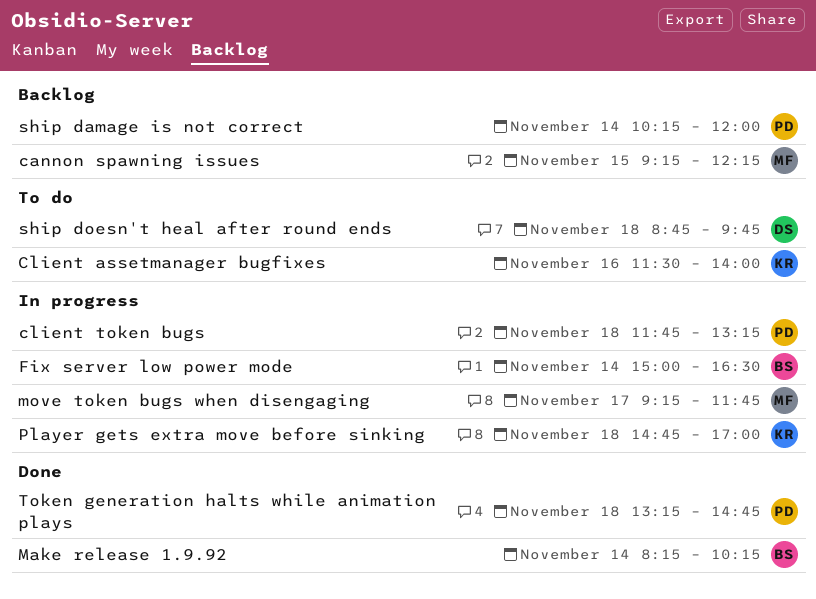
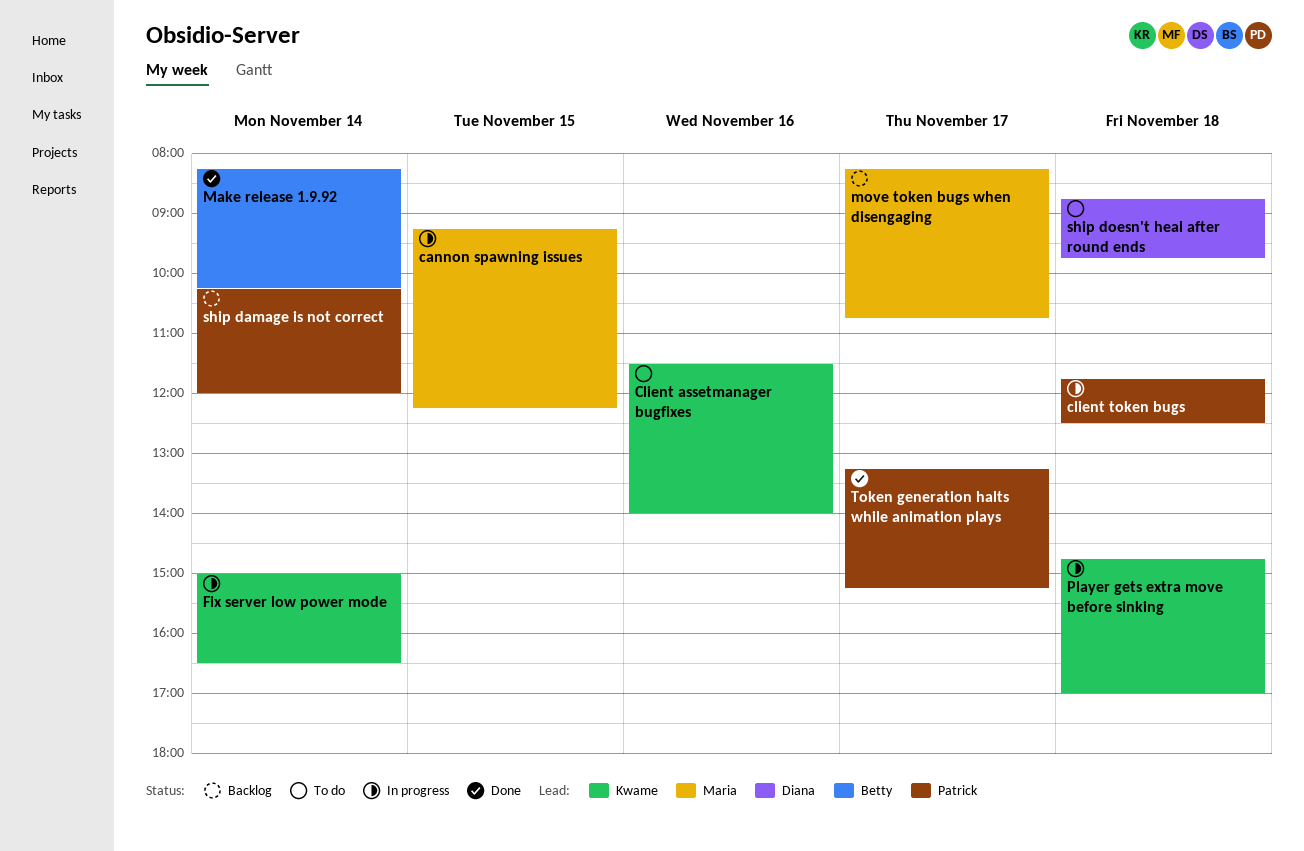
cannon spawning issues, status: Backlog -> In progress
client token bugs, ends: 13:15 -> 12:30
Fix server low power mode, owner: Betty -> Kwame
move token bugs when disengaging, status: In progress -> Backlog
move token bugs when disengaging, begins: 09:15 -> 08:15
move token bugs when disengaging, ends: 11:45 -> 10:45
Token generation halts while animation plays, day: Nov 18 -> Nov 17
Token generation halts while animation plays, ends: 14:45 -> 15:15

